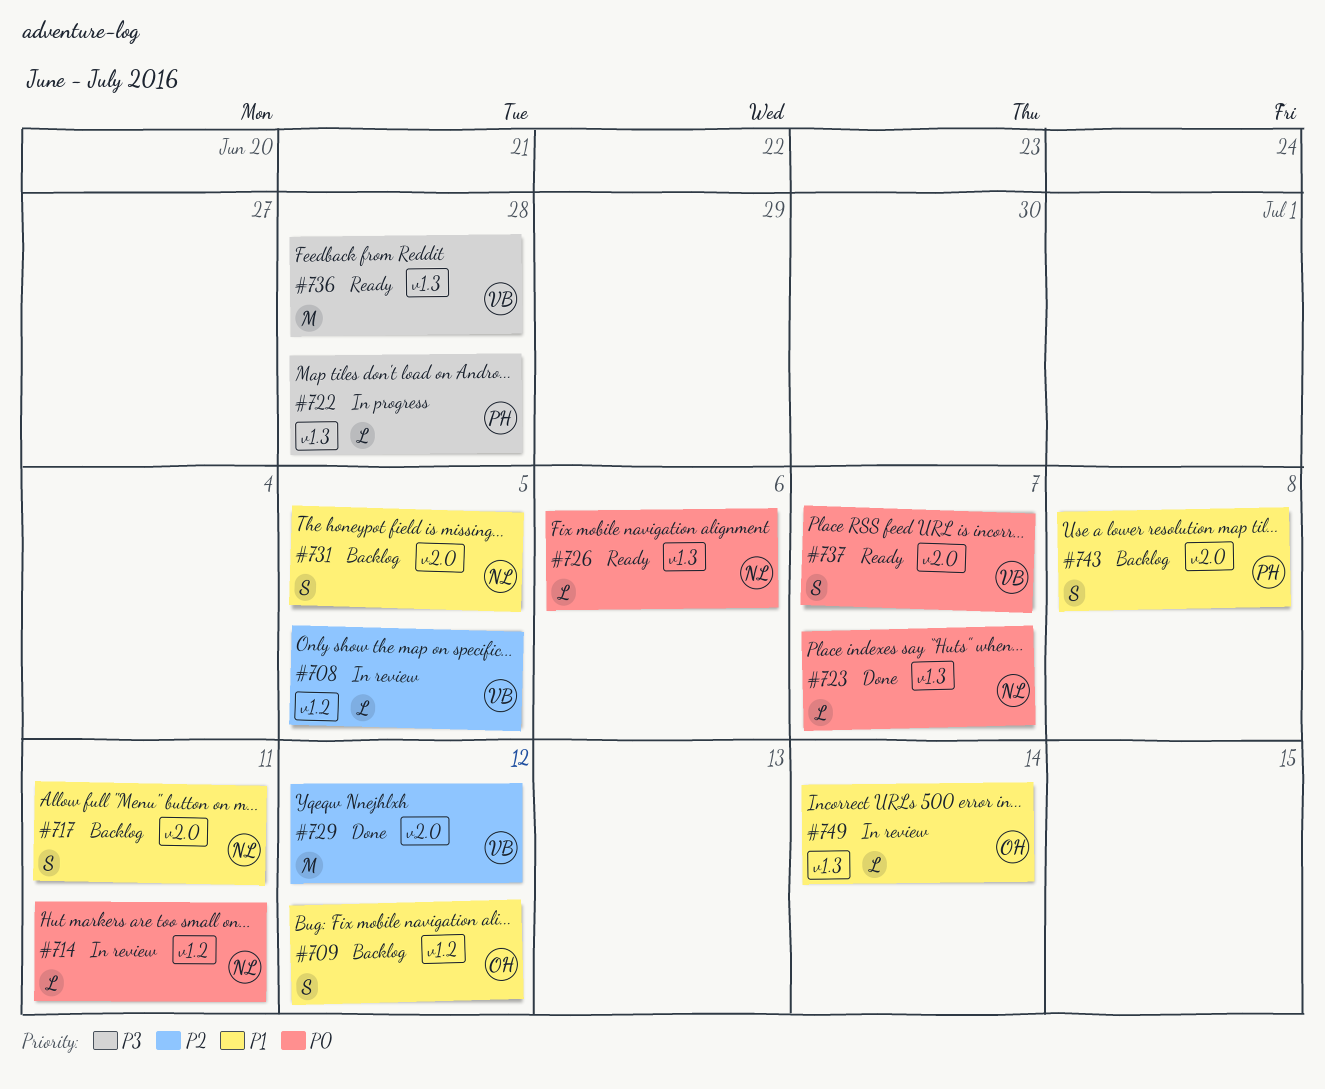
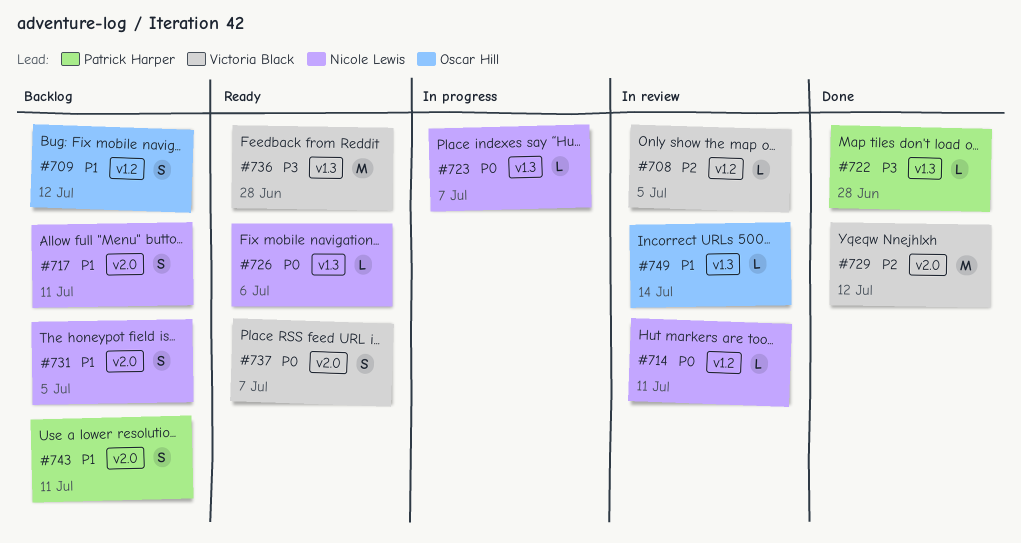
#722, status: In progress -> Done
#723, status: Done -> In progress
#743, due: Jul 8 -> Jul 11

